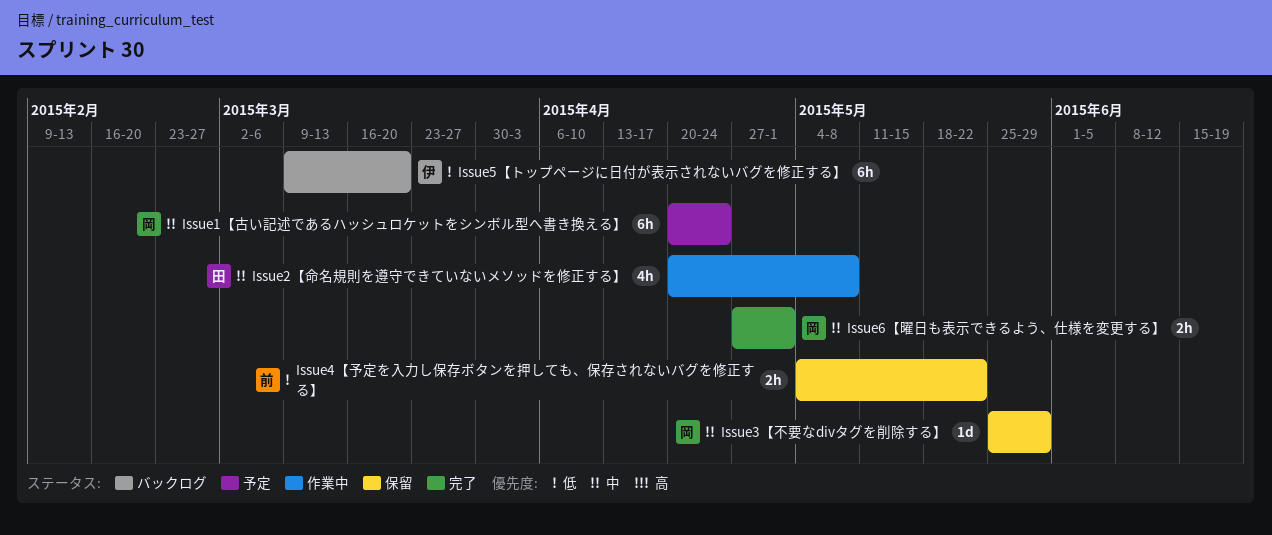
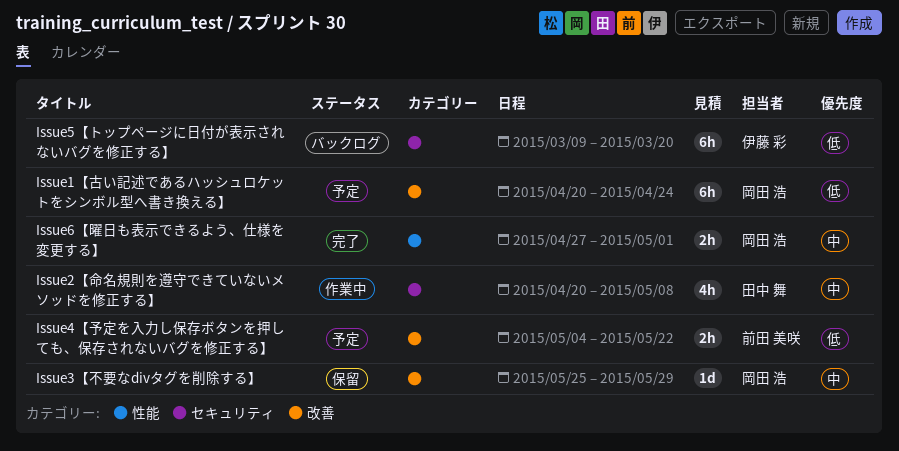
Issue1【古い記述であるハッシュロケットをシンボル型へ書き換える】, priority: 中 -> 低
Issue4【予定を入力し保存ボタンを押しても、保存されないバグを修正する】, status: 保留 -> 予定

